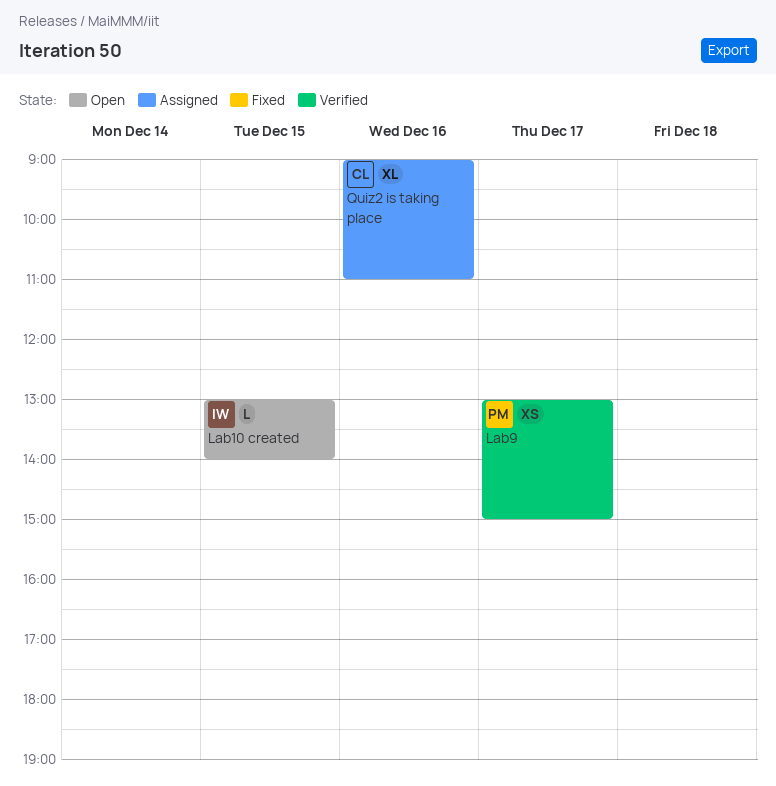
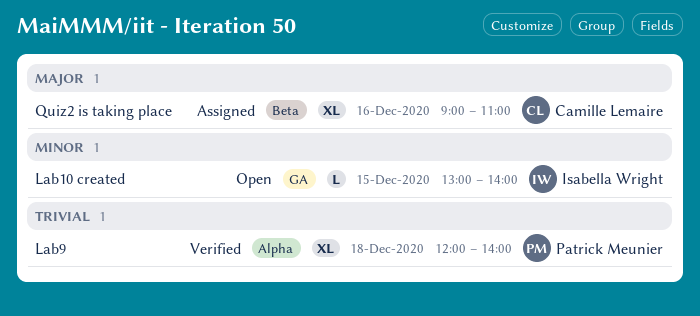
Lab9, estimate: XS -> XL
Lab9, day: Dec 17 -> Dec 18
Lab9, begins: 13:00 -> 12:00
Lab9, ends: 15:00 -> 14:00

